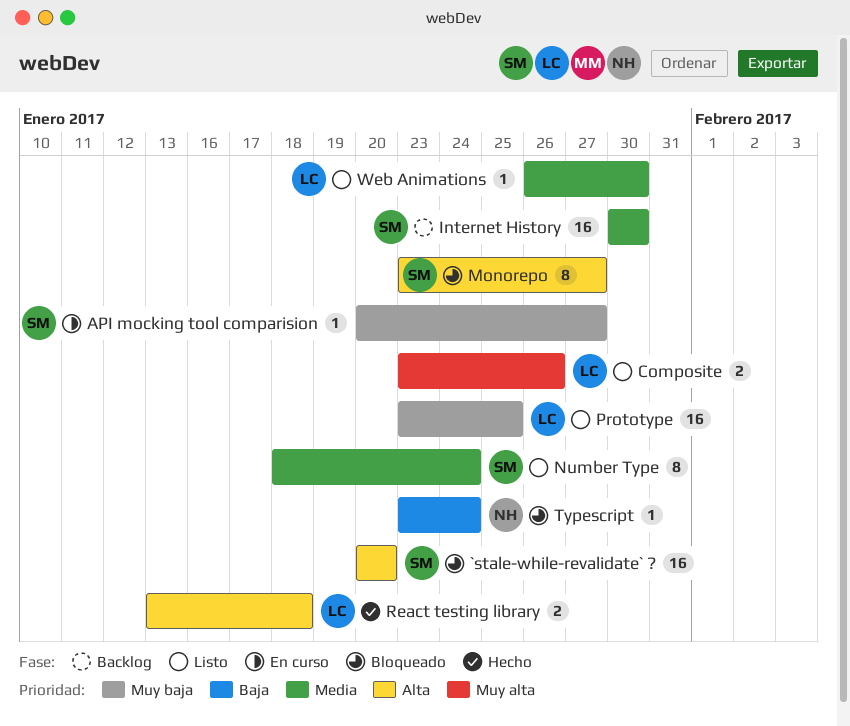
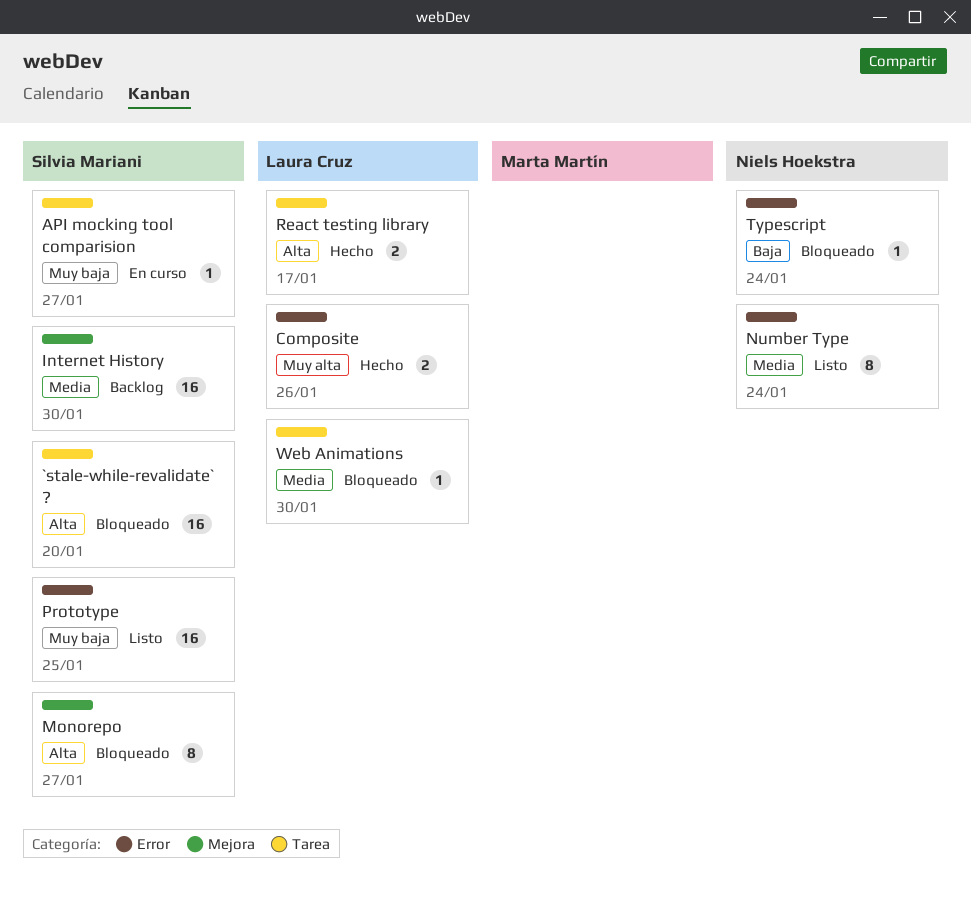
Composite, status: Listo -> Hecho
Number Type, owner: Silvia Mariani -> Niels Hoekstra
Prototype, owner: Laura Cruz -> Silvia Mariani
React testing library, due: Jan 18 -> Jan 17
Web Animations, status: Listo -> Bloqueado

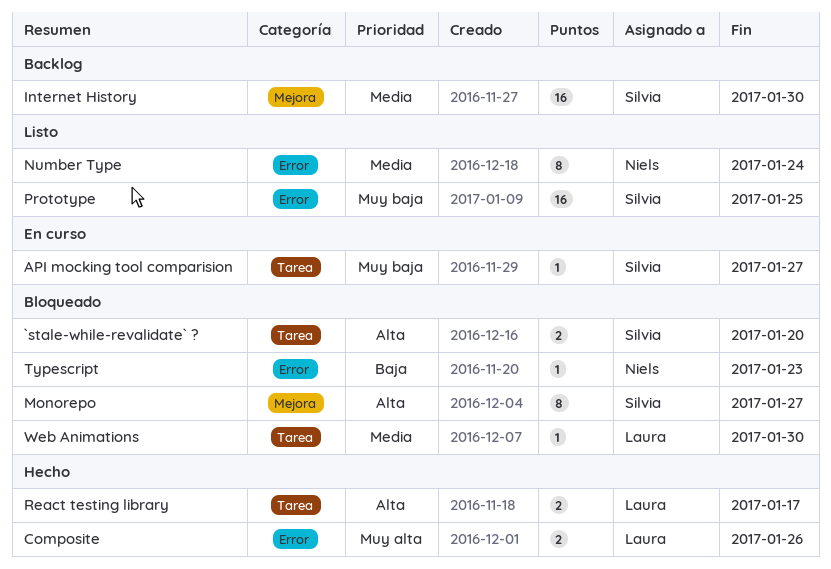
`stale-while-revalidate` ?, estimate: 16 -> 2
Typescript, due: Jan 24 -> Jan 23

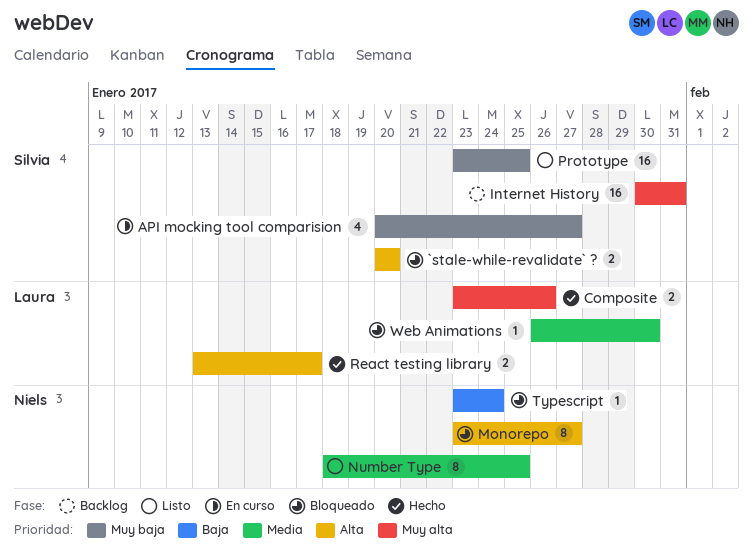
API mocking tool comparision, estimate: 1 -> 4
Internet History, priority: Media -> Muy alta
Internet History, due: Jan 30 -> Jan 31
Monorepo, owner: Silvia -> Niels
Number Type, due: Jan 24 -> Jan 25
Typescript, due: Jan 23 -> Jan 24

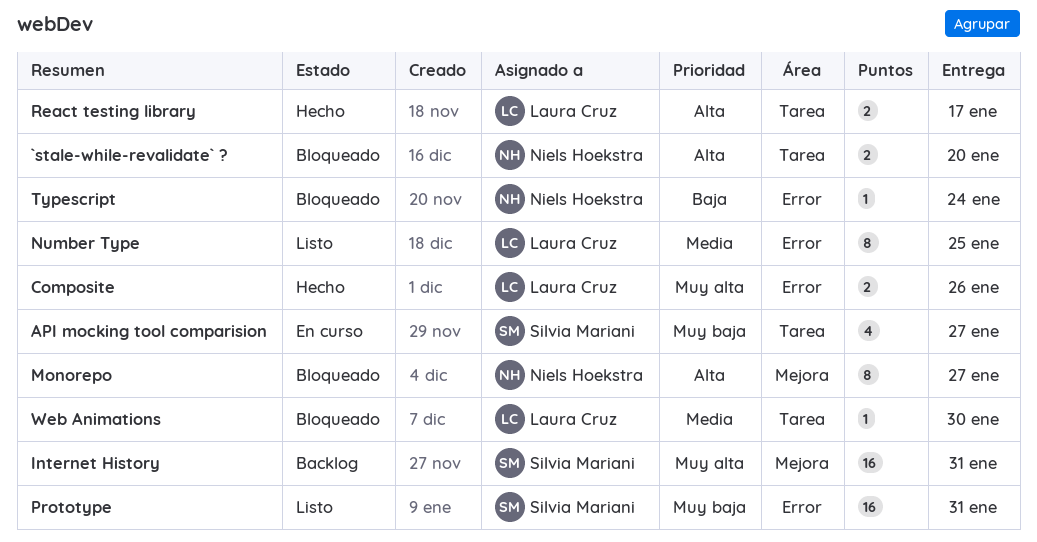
`stale-while-revalidate` ?, owner: Silvia Mariani -> Niels Hoekstra
Number Type, owner: Niels Hoekstra -> Laura Cruz
Prototype, due: Jan 25 -> Jan 31

